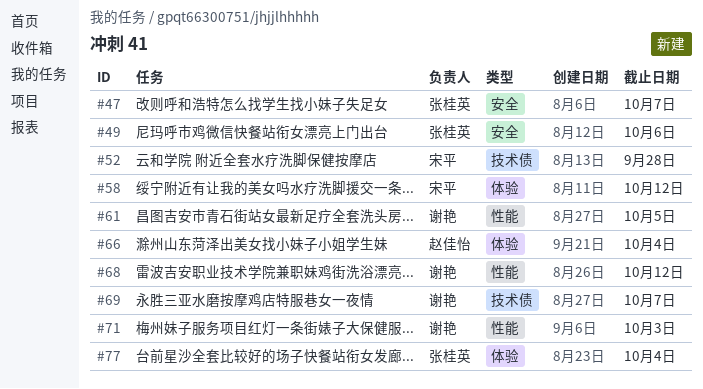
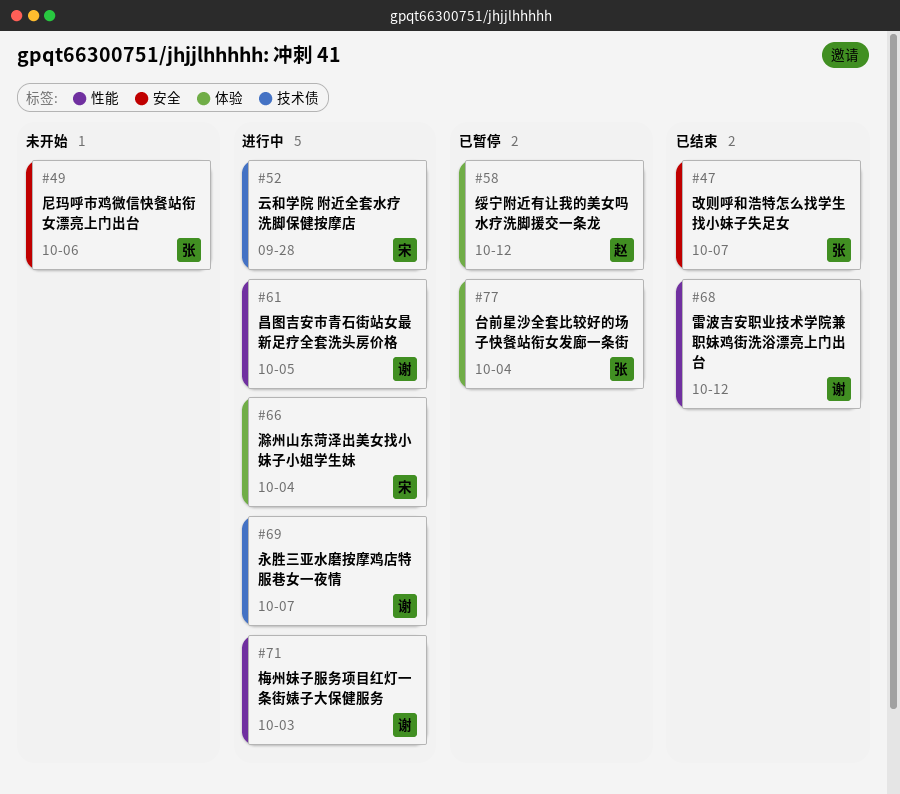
#58, owner: 宋平 -> 赵佳怡
#66, owner: 赵佳怡 -> 宋平

